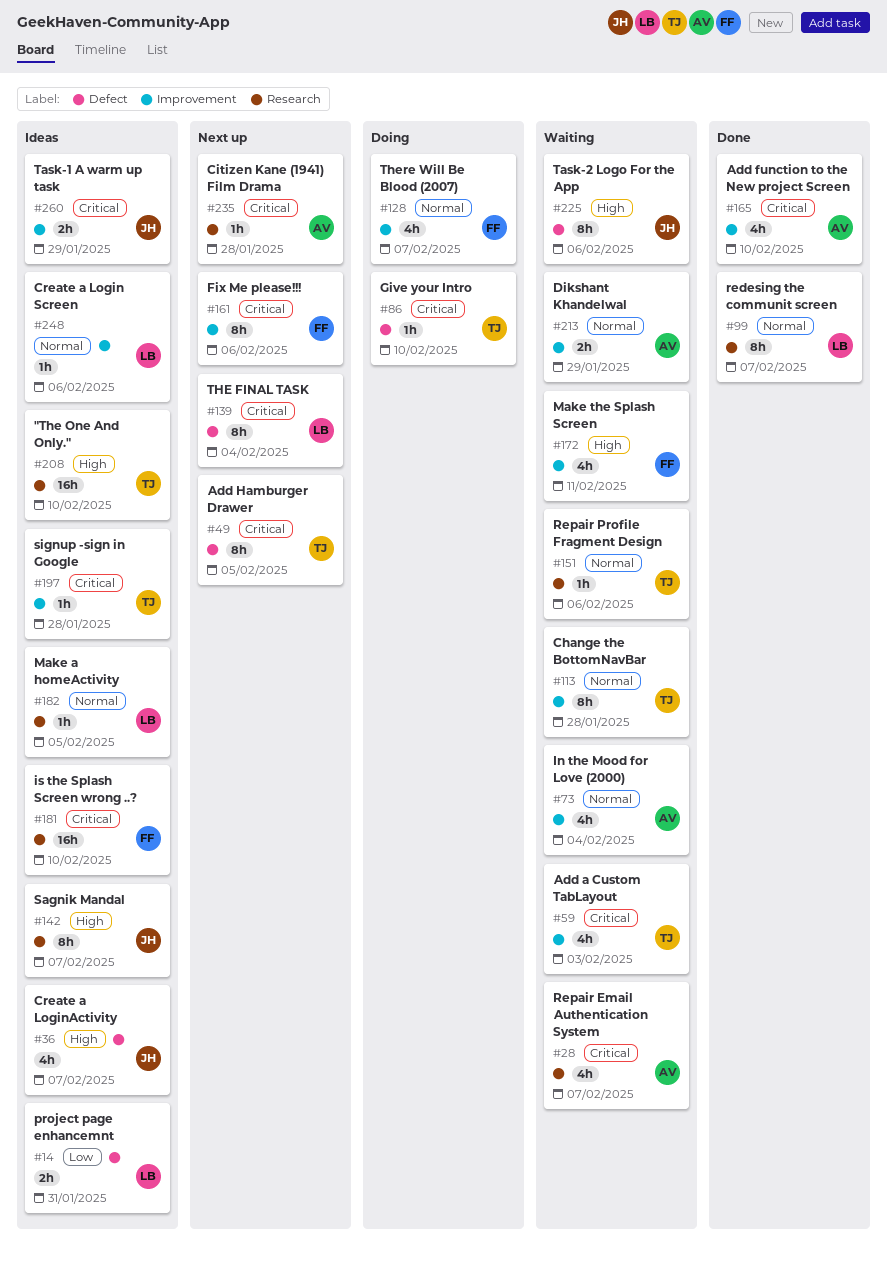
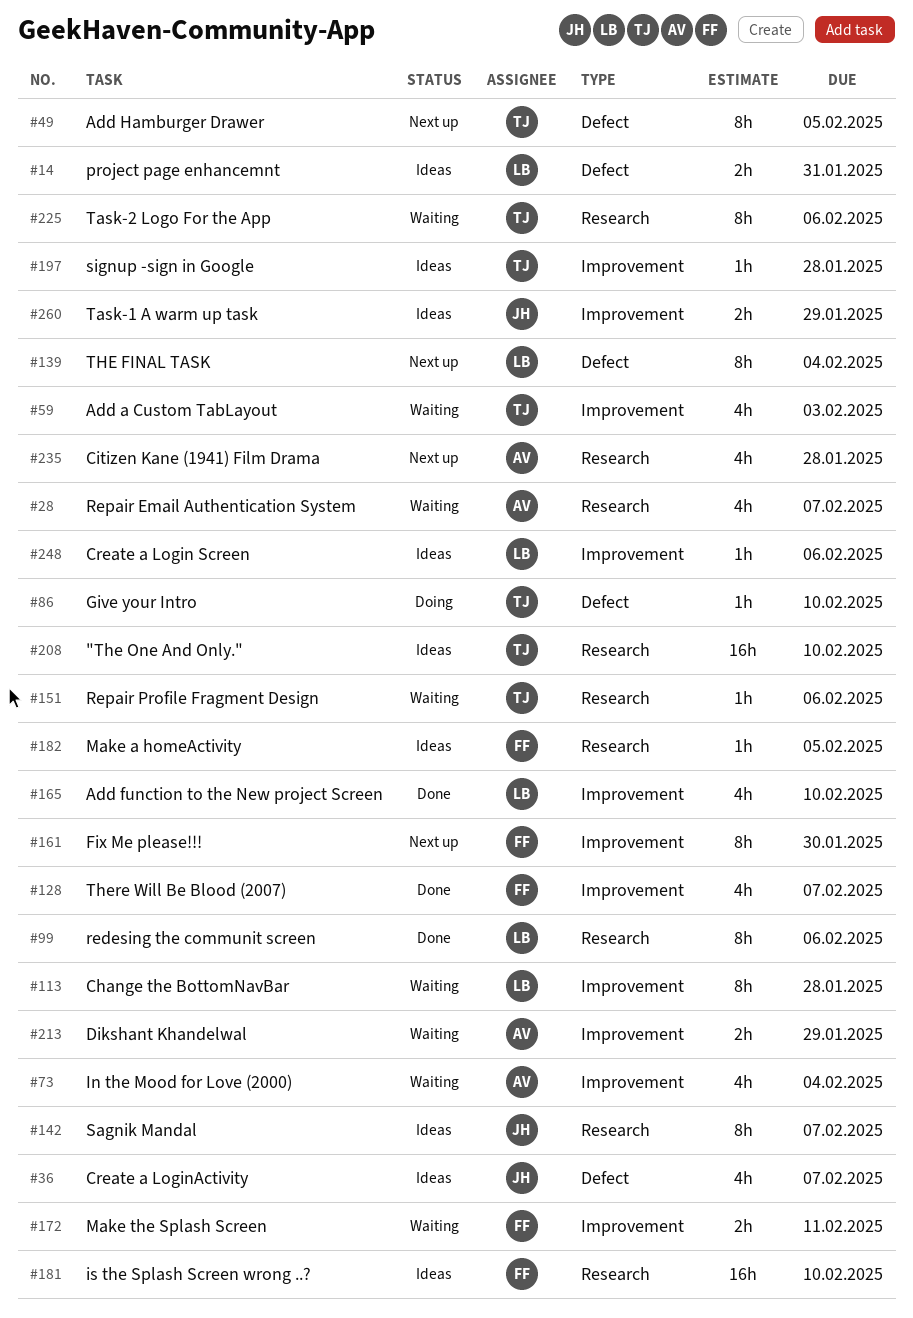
#99, due: Feb 7 -> Feb 6
#113, owner: TJ -> LB
#128, status: Doing -> Done
#161, due: Feb 6 -> Jan 30
#165, owner: AV -> LB
#172, estimate: 4h -> 2h
#182, owner: LB -> FF
#225, owner: JH -> TJ
#225, label: Defect -> Research
#235, estimate: 1h -> 4h

